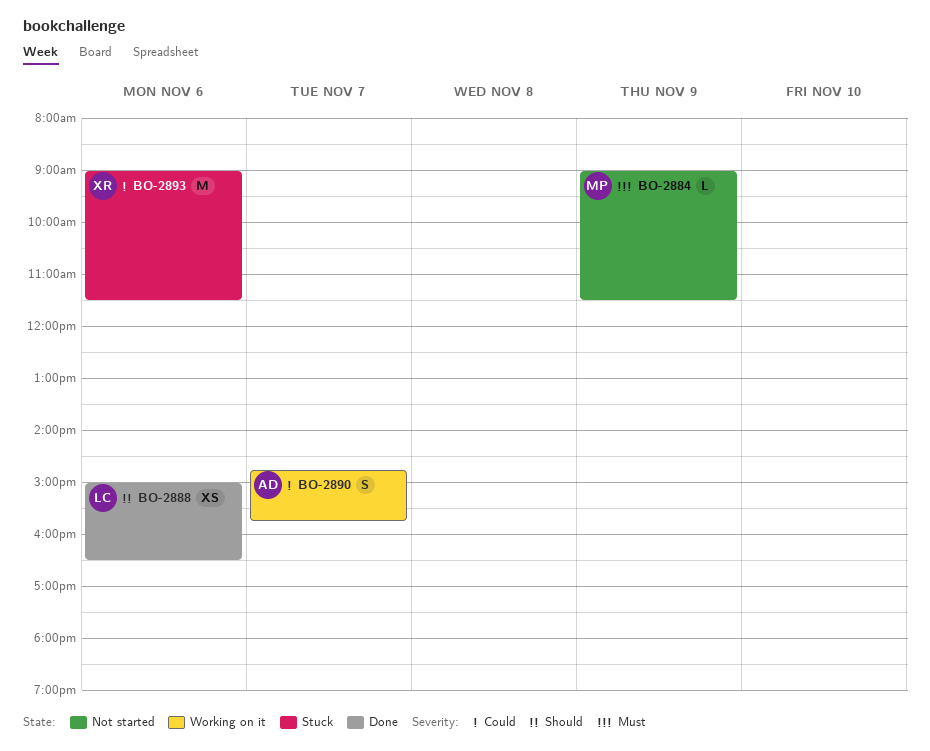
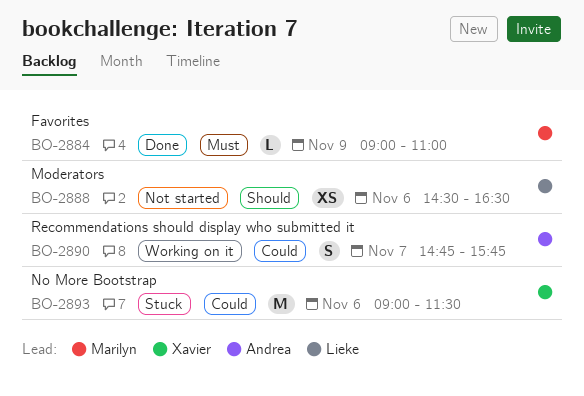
BO-2884, status: Not started -> Done
BO-2884, ends: 11:30 -> 11:00
BO-2888, status: Done -> Not started
BO-2888, begins: 15:00 -> 14:30

